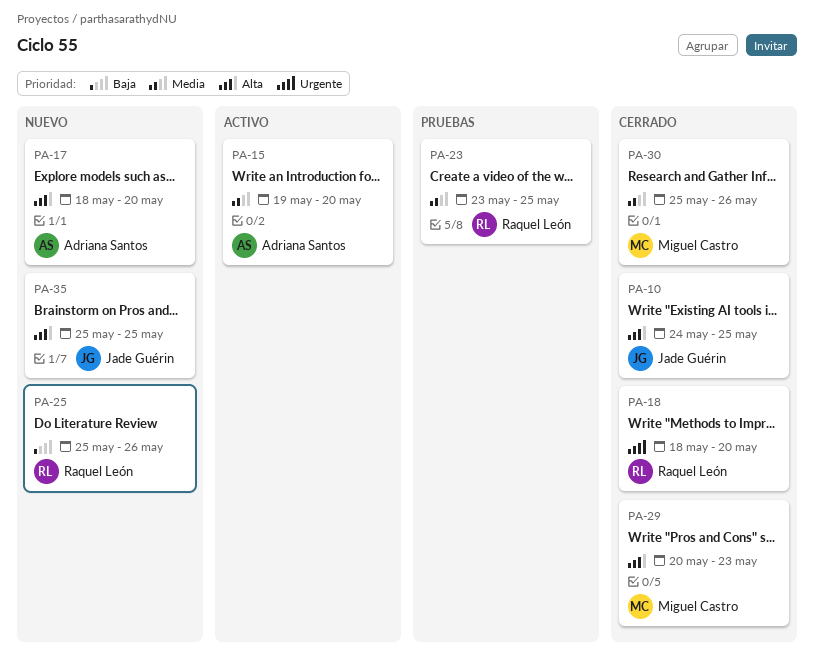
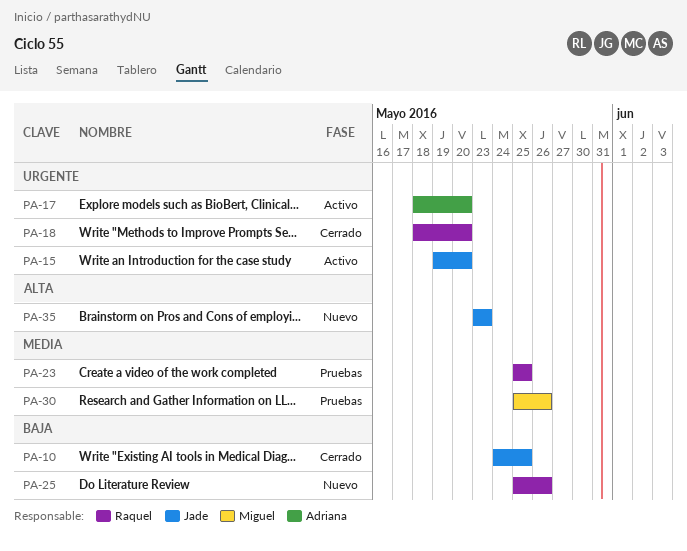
PA-10, priority: Alta -> Baja
PA-15, owner: Adriana Santos -> Jade Guérin
PA-15, priority: Media -> Urgente
PA-17, status: Nuevo -> Activo
PA-17, priority: Alta -> Urgente
PA-23, start: May 23 -> May 25
PA-29: present -> none
PA-30, status: Cerrado -> Pruebas
PA-35, start: May 25 -> May 23
PA-35, due: May 25 -> May 23

